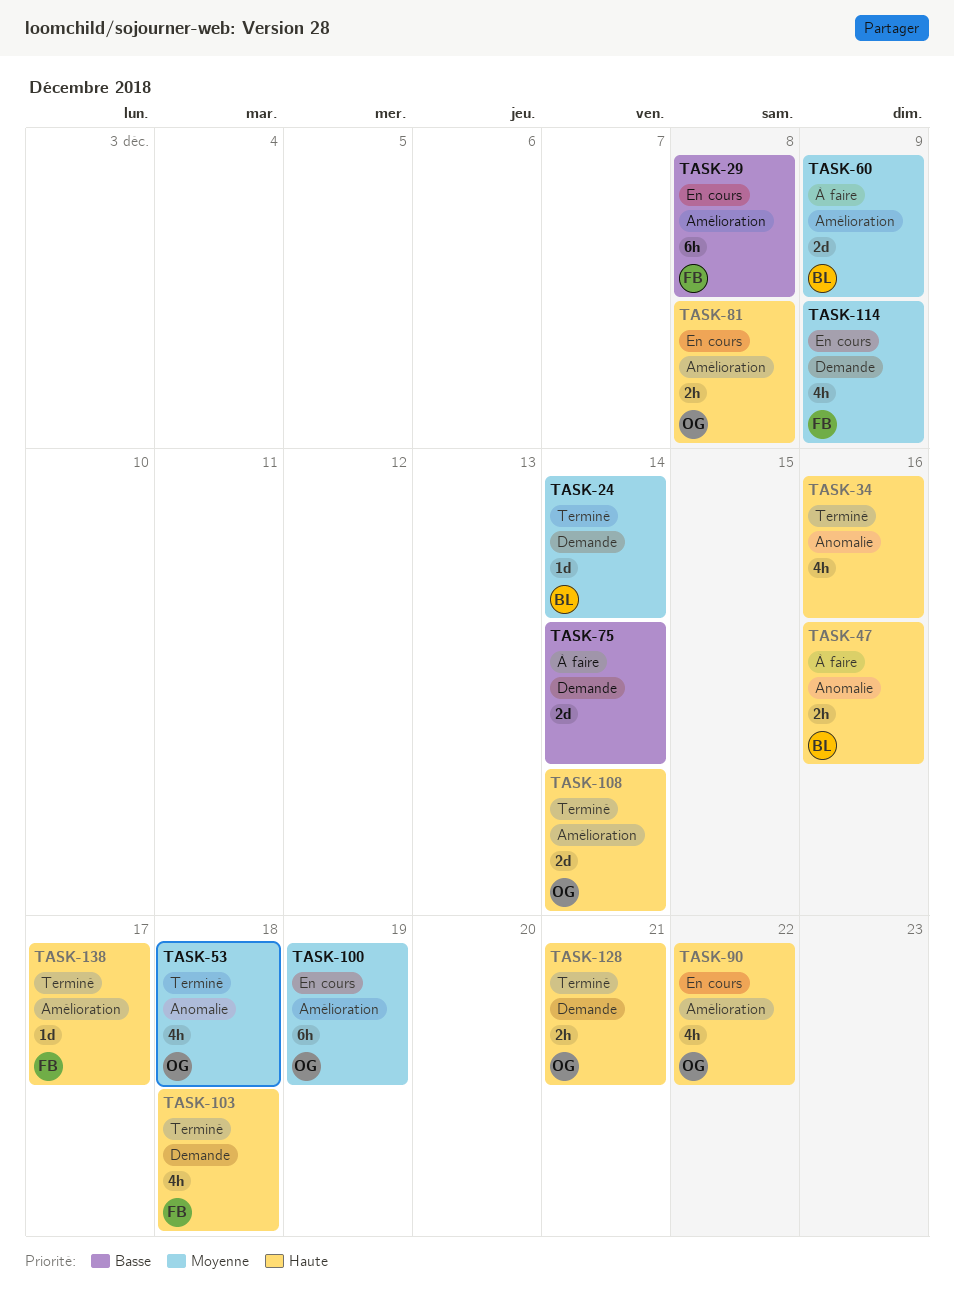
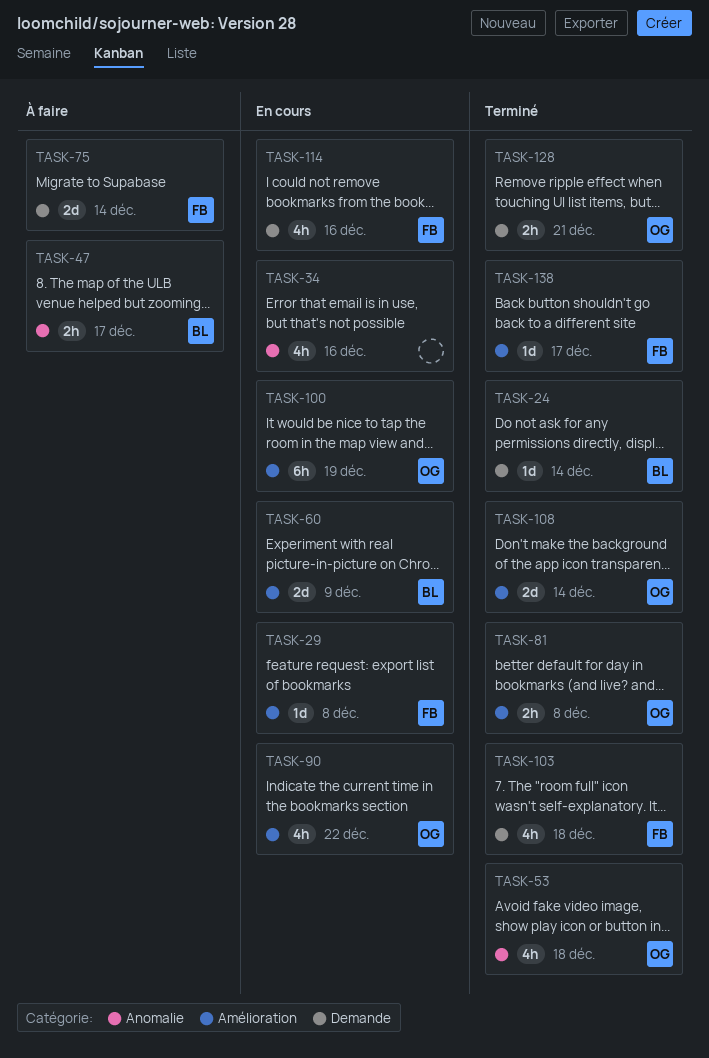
TASK-29, estimate: 6h -> 1d
TASK-34, status: Terminé -> En cours
TASK-47, due: Dec 16 -> Dec 17
TASK-60, status: À faire -> En cours
TASK-75, owner: none -> FB
TASK-81, status: En cours -> Terminé
TASK-114, due: Dec 9 -> Dec 16

